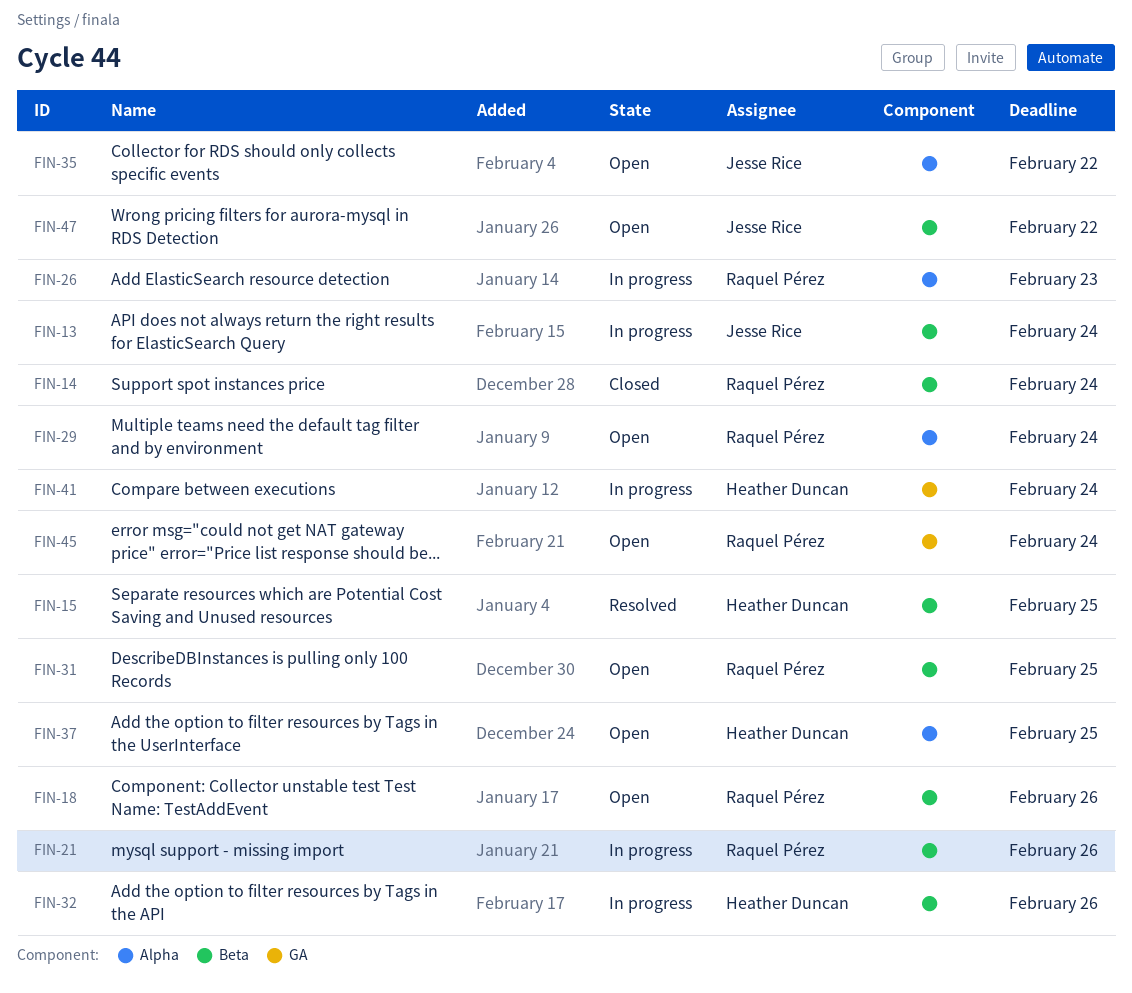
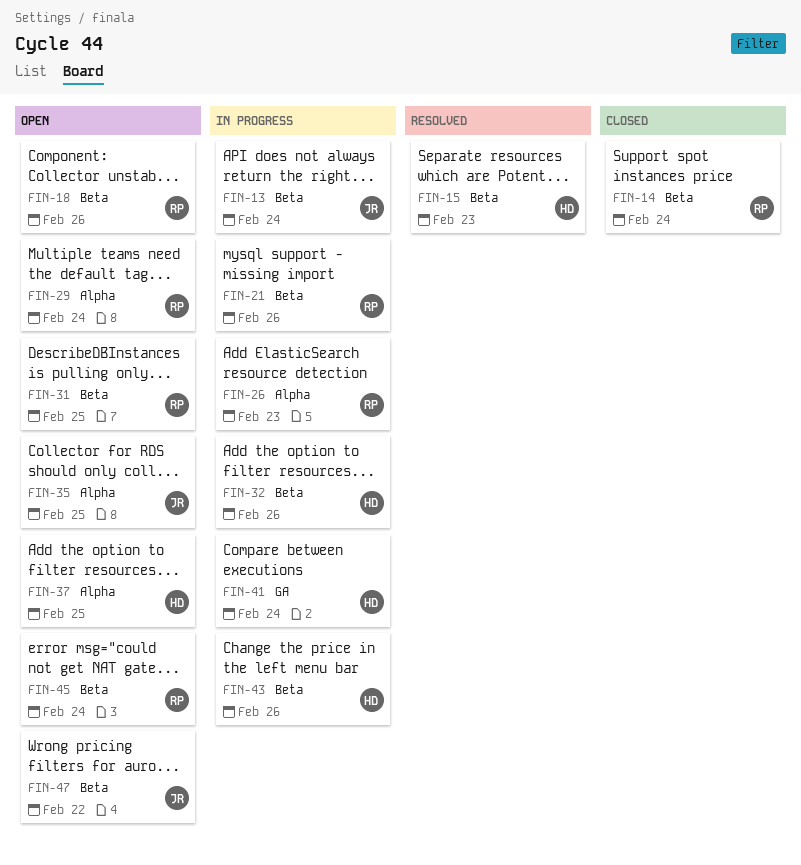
FIN-15, due: Feb 25 -> Feb 23
FIN-35, due: Feb 22 -> Feb 25
FIN-43: none -> present
FIN-45, label: GA -> Beta

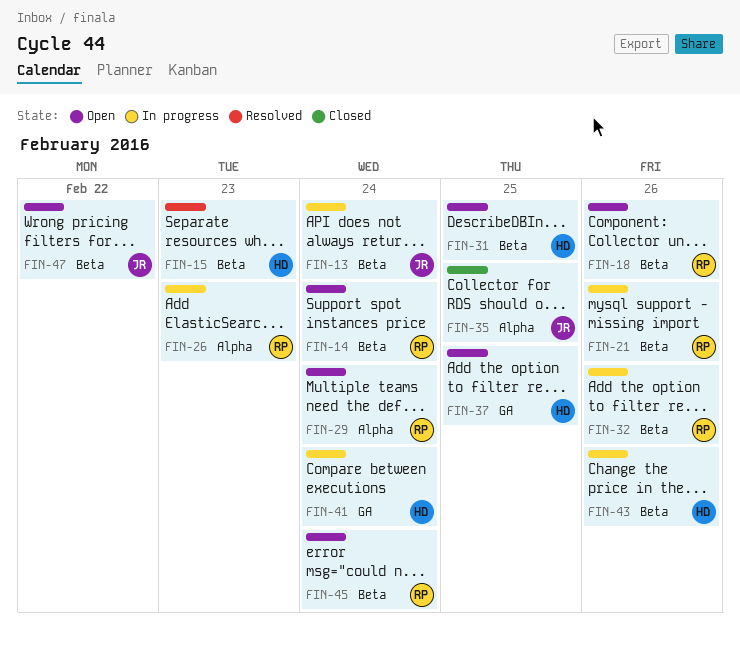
FIN-14, status: Closed -> Open
FIN-31, owner: RP -> HD
FIN-32, owner: HD -> RP
FIN-35, status: Open -> Closed
FIN-37, label: Alpha -> GA

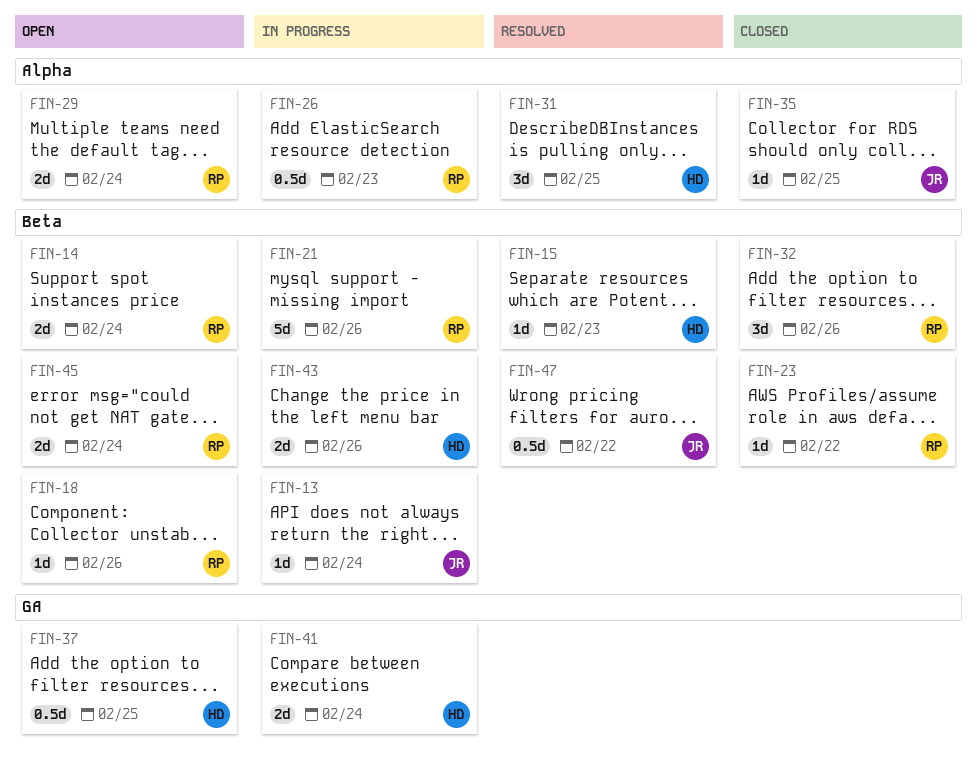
FIN-23: none -> present
FIN-31, status: Open -> Resolved
FIN-31, label: Beta -> Alpha
FIN-32, status: In progress -> Closed
FIN-47, status: Open -> Resolved

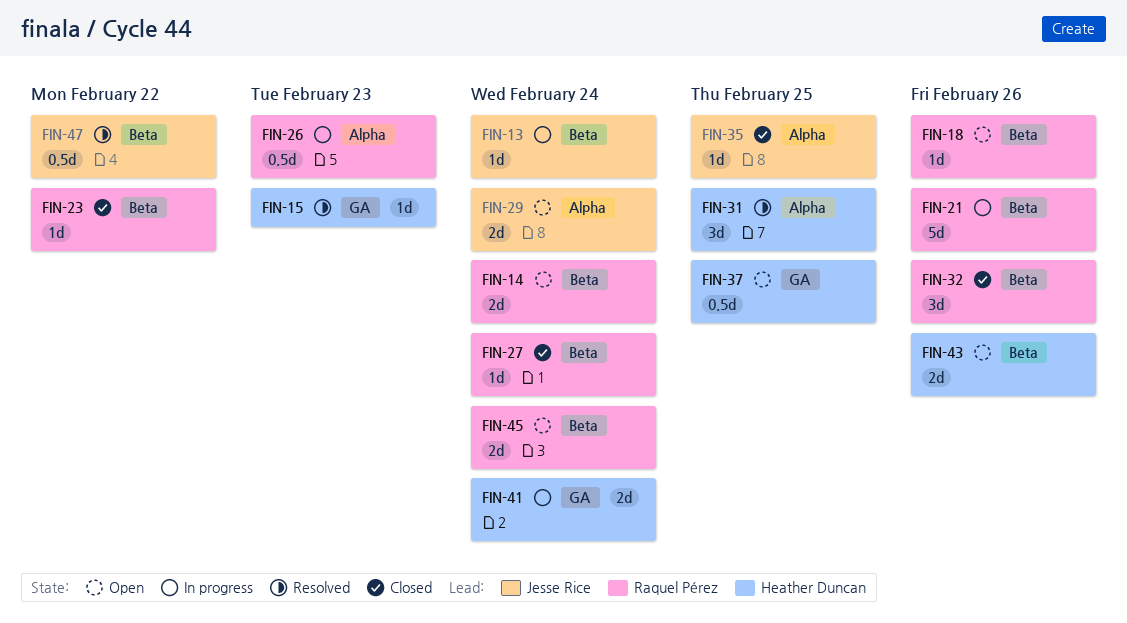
FIN-15, label: Beta -> GA
FIN-27: none -> present
FIN-29, owner: Raquel Pérez -> Jesse Rice
FIN-43, status: In progress -> Open

